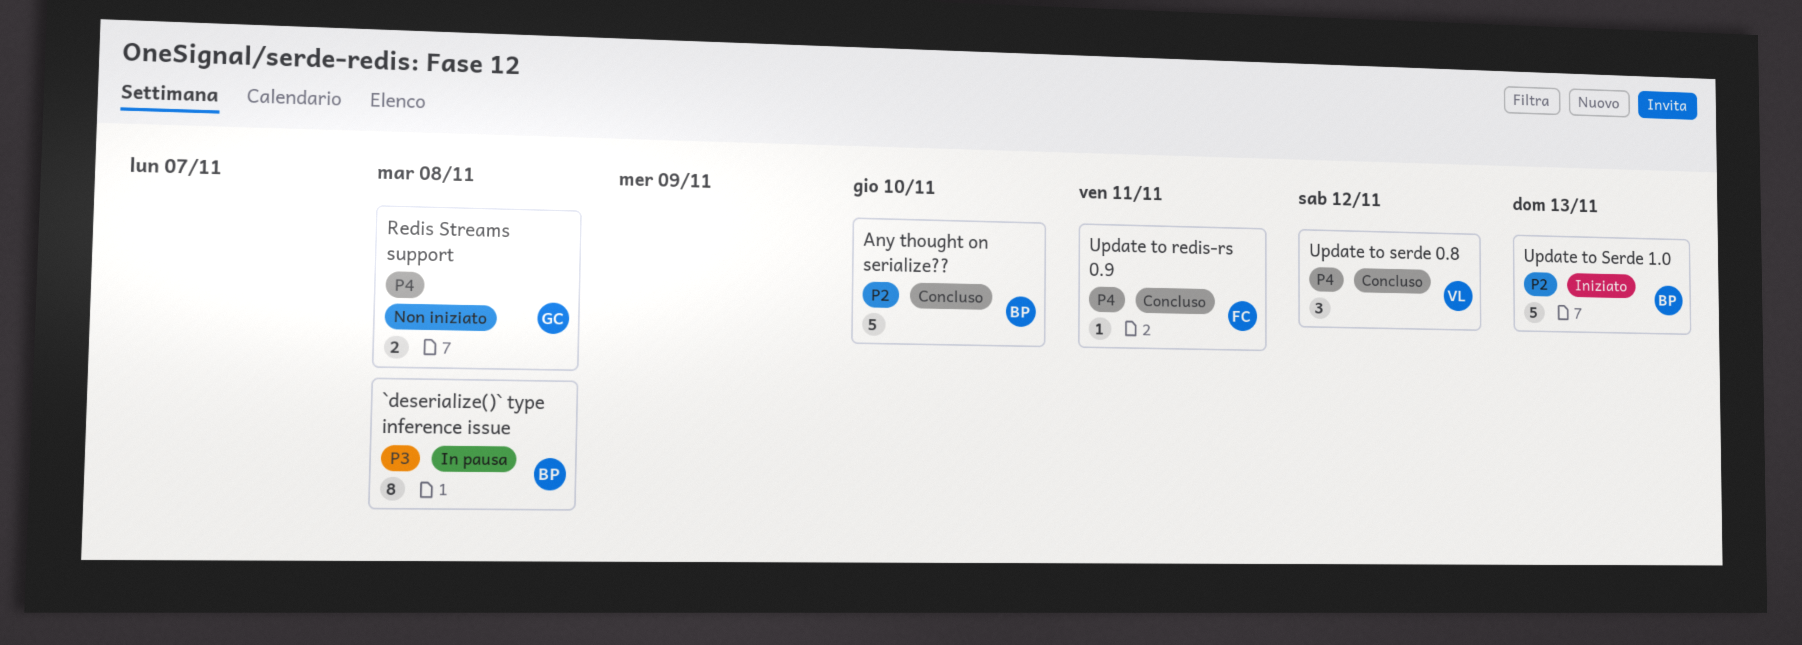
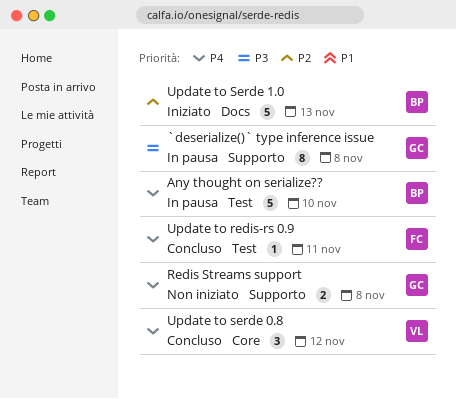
`deserialize()` type inference issue, owner: BP -> GC
Any thought on serialize??, status: Concluso -> In pausa
Any thought on serialize??, priority: P2 -> P4

